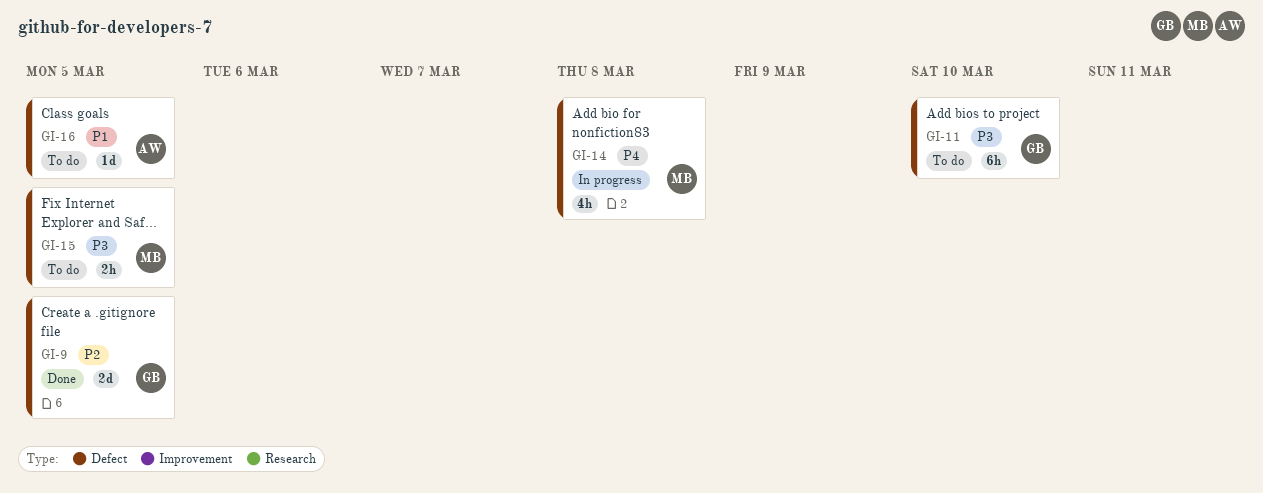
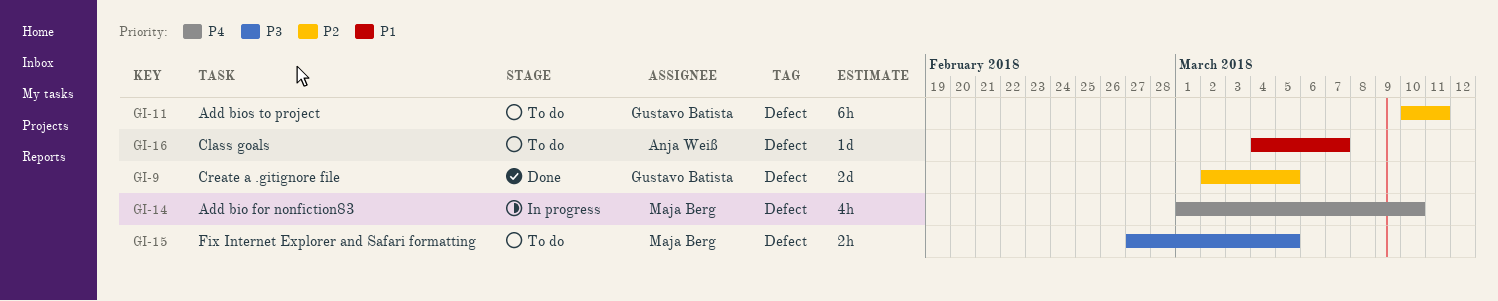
GI-11, priority: P3 -> P2
GI-11, due: Mar 10 -> Mar 11
GI-14, due: Mar 8 -> Mar 10
GI-16, due: Mar 5 -> Mar 7

